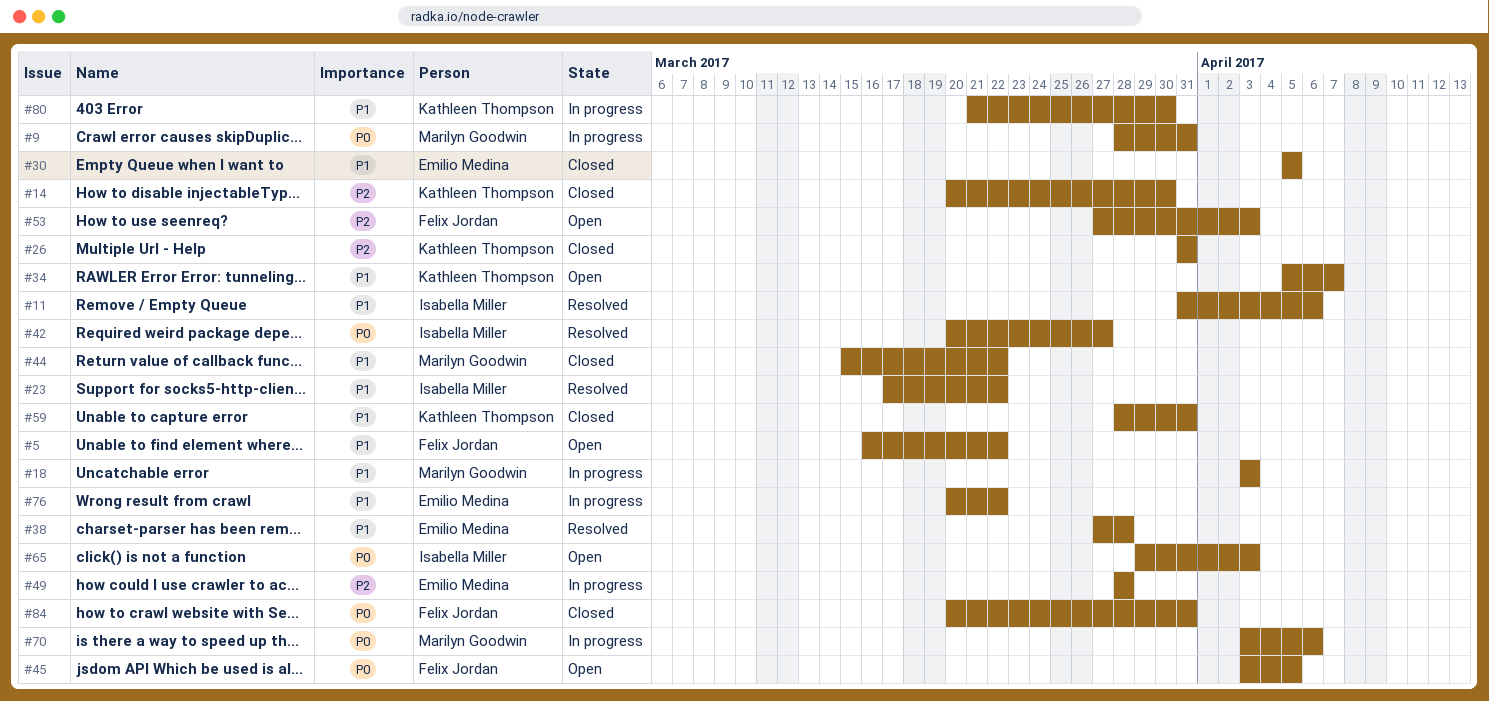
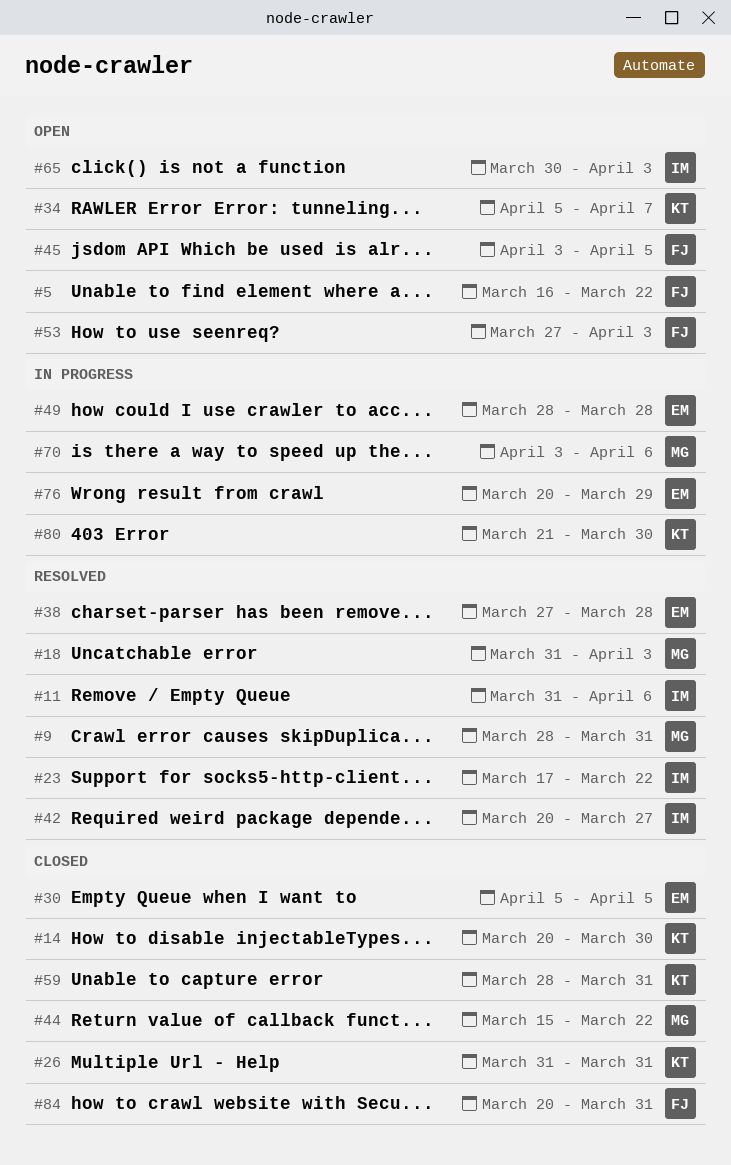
#9, status: In progress -> Resolved
#18, status: In progress -> Resolved
#18, start: Apr 3 -> Mar 31
#65, start: Mar 29 -> Mar 30
#76, due: Mar 22 -> Mar 29

